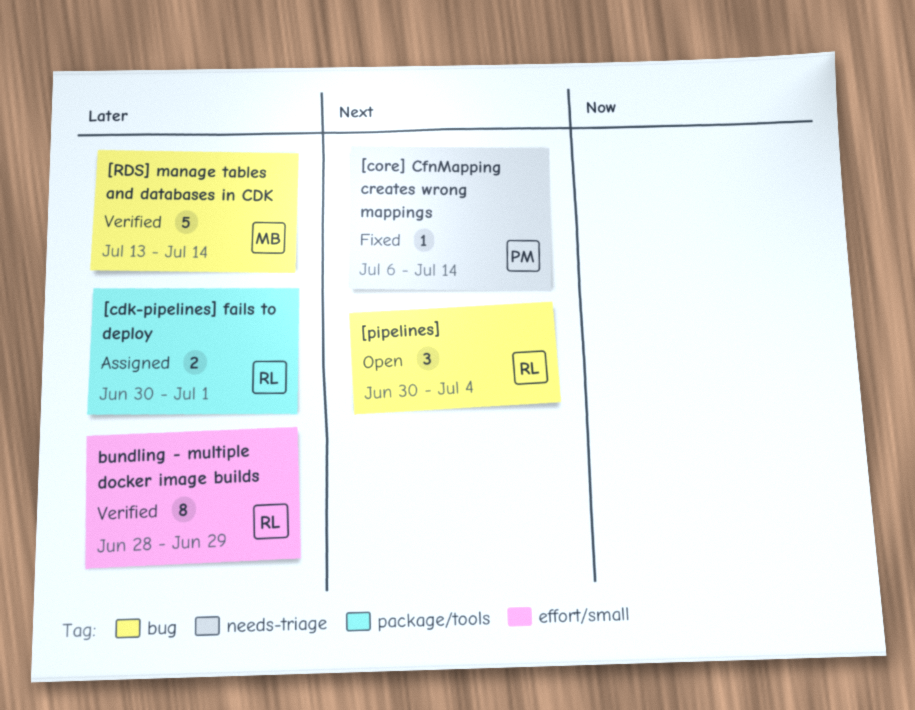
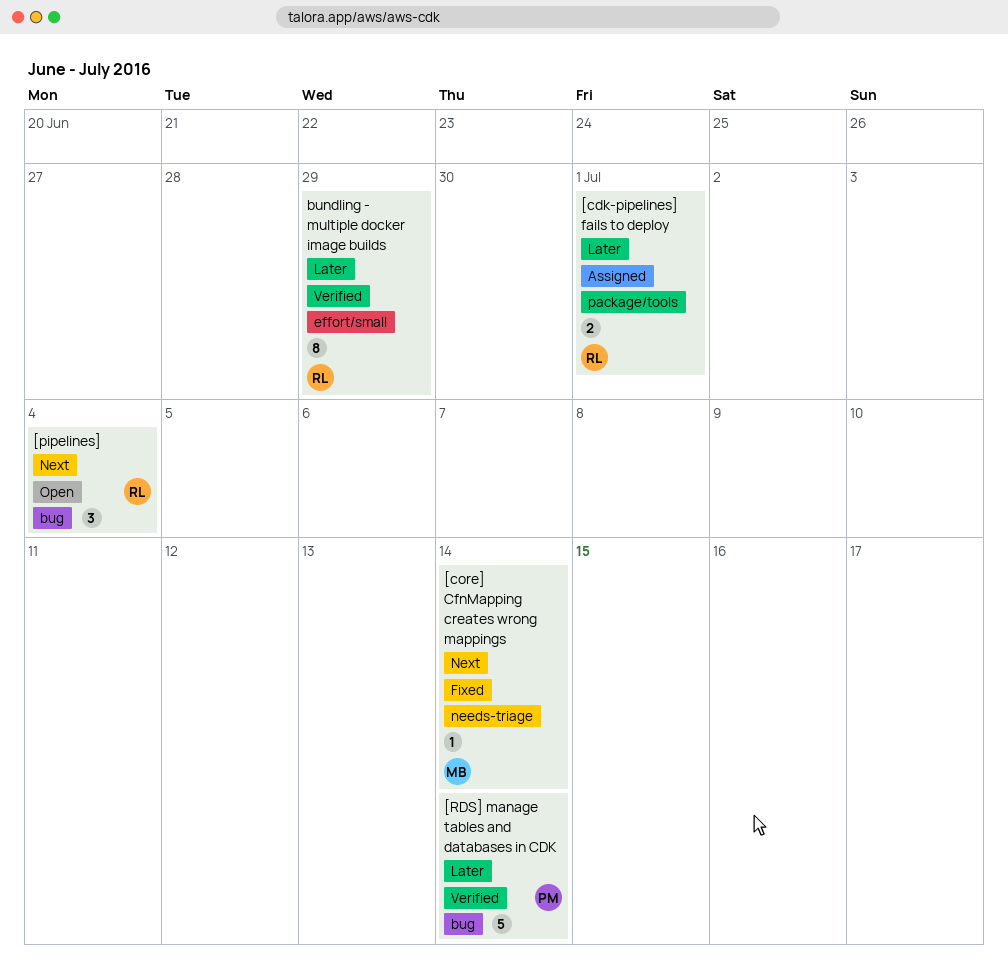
[core] CfnMapping creates wrong mappings, owner: PM -> MB
[RDS] manage tables and databases in CDK, owner: MB -> PM

